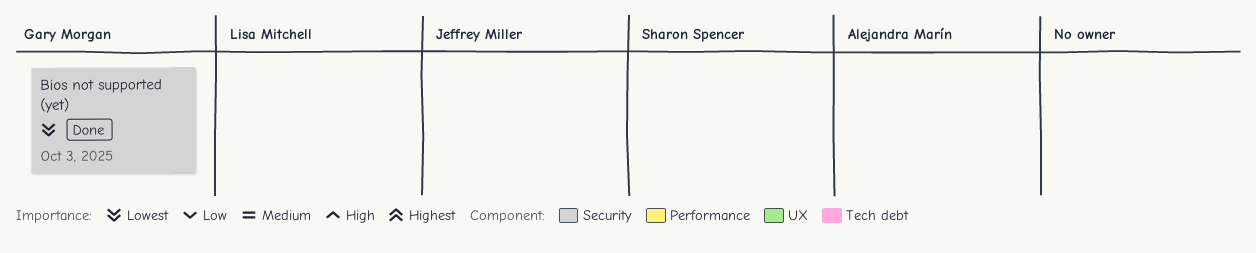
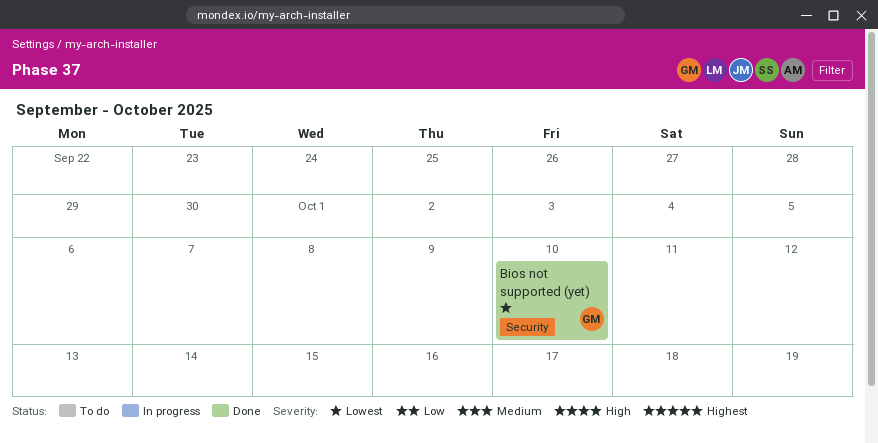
Bios not supported (yet), due: Oct 3 -> Oct 10

